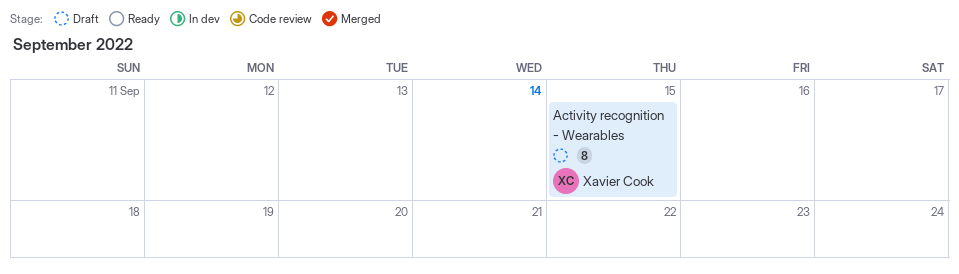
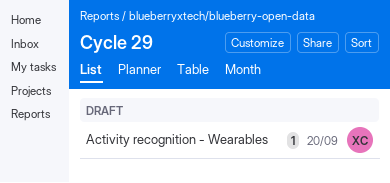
Activity recognition - Wearables, estimate: 8 -> 1
Activity recognition - Wearables, due: Sep 15 -> Sep 20

